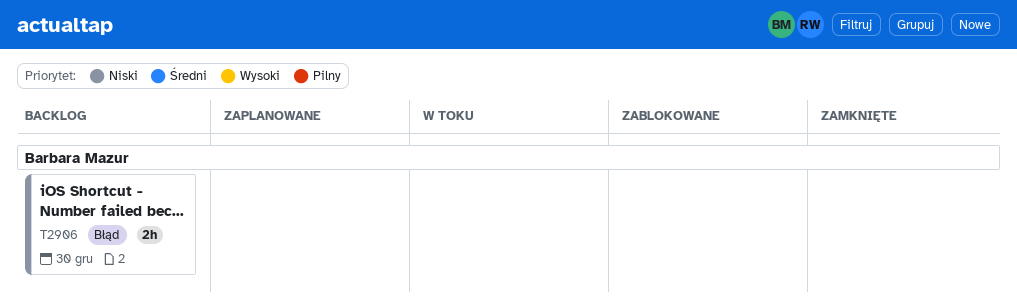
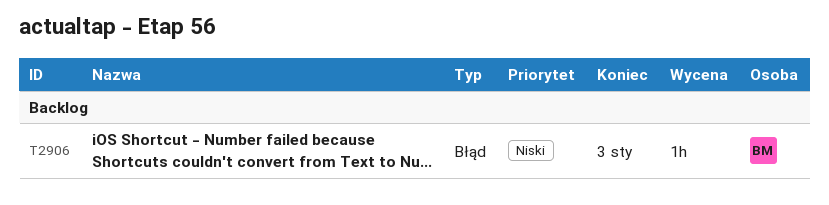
T2906, estimate: 2h -> 1h
T2906, due: Dec 30 -> Jan 3

